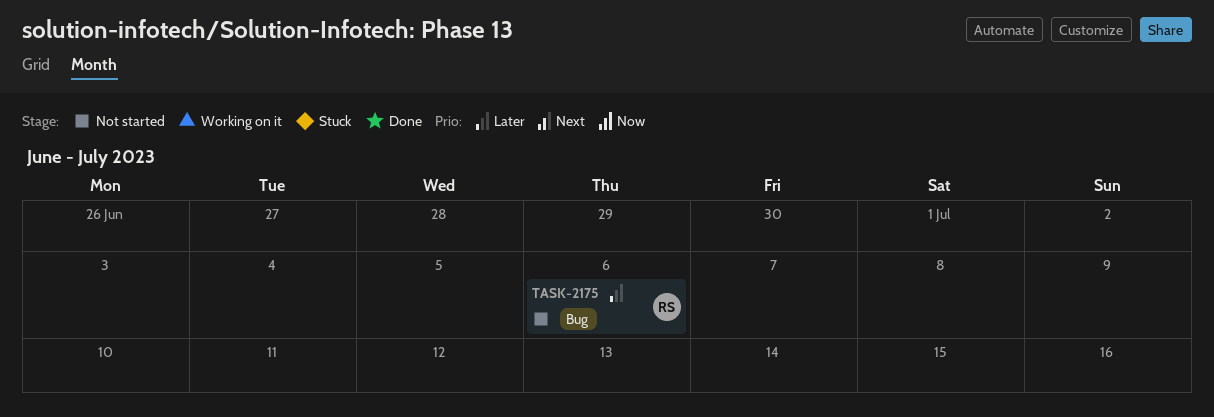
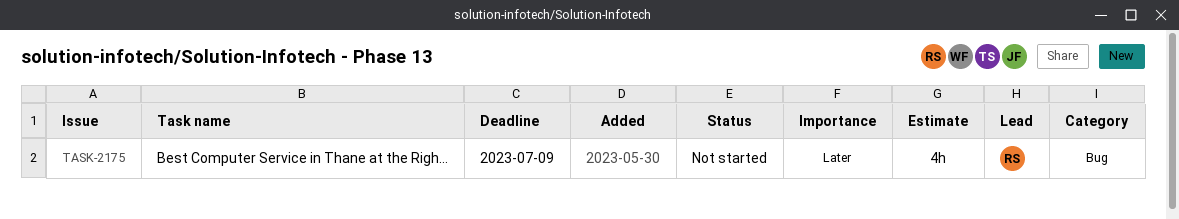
TASK-2175, due: Jul 6 -> Jul 9

